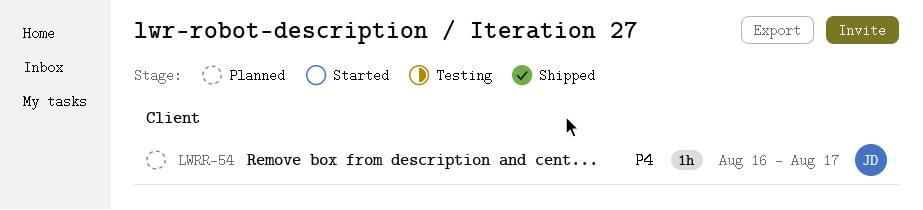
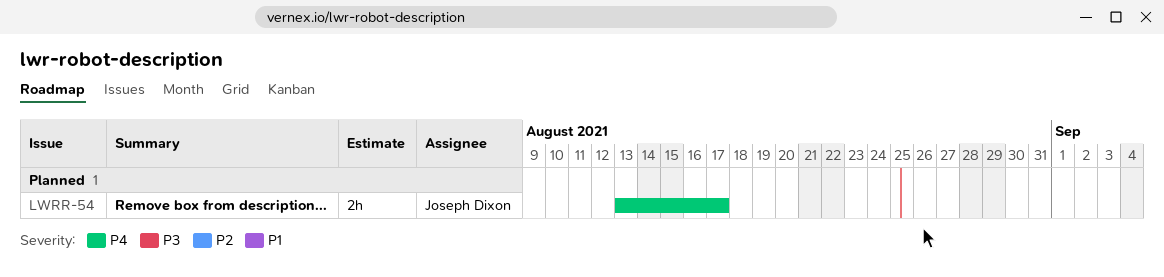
LWRR-54, estimate: 1h -> 2h
LWRR-54, start: Aug 16 -> Aug 13

